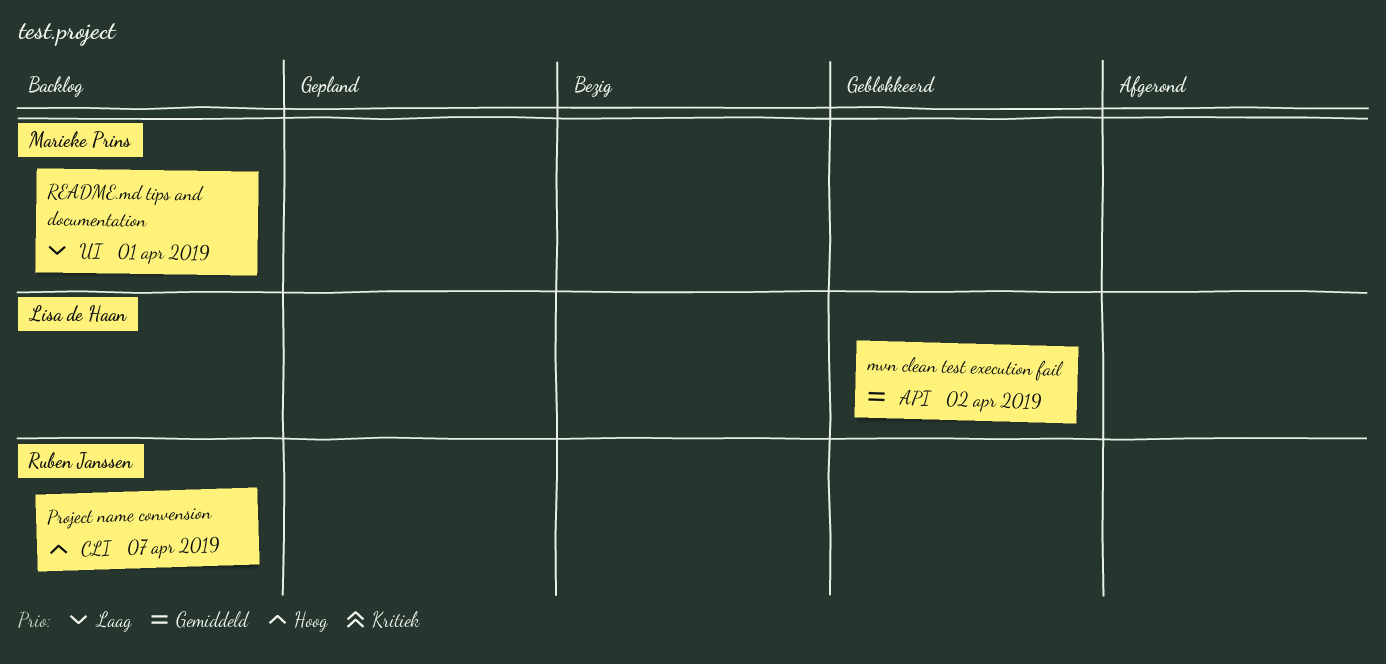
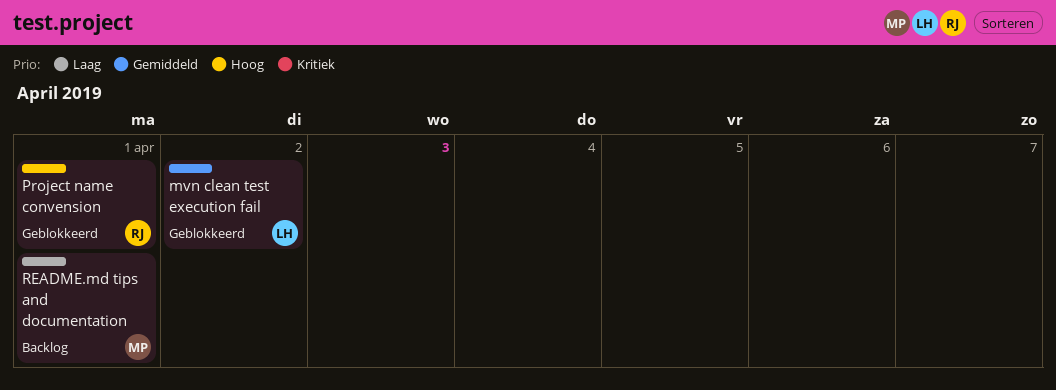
Project name convension, status: Backlog -> Geblokkeerd
Project name convension, due: Apr 7 -> Apr 1

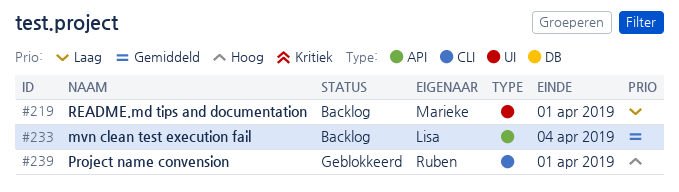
mvn clean test execution fail, status: Geblokkeerd -> Backlog
mvn clean test execution fail, due: Apr 2 -> Apr 4

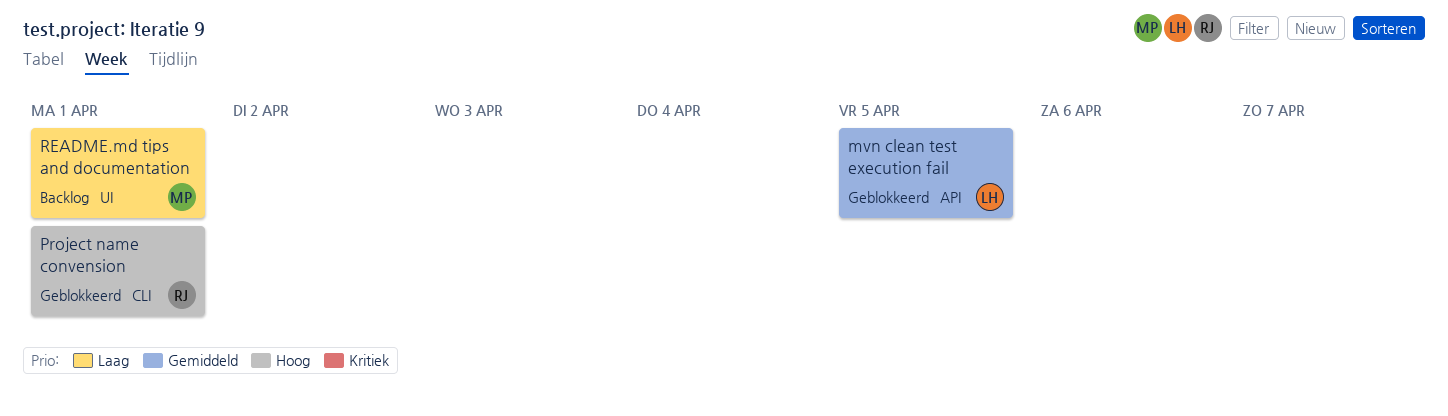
mvn clean test execution fail, status: Backlog -> Geblokkeerd
mvn clean test execution fail, due: Apr 4 -> Apr 5

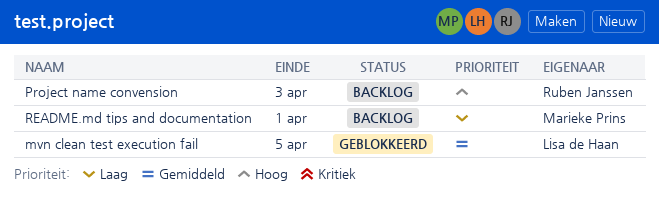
Project name convension, status: Geblokkeerd -> Backlog
Project name convension, due: Apr 1 -> Apr 3

